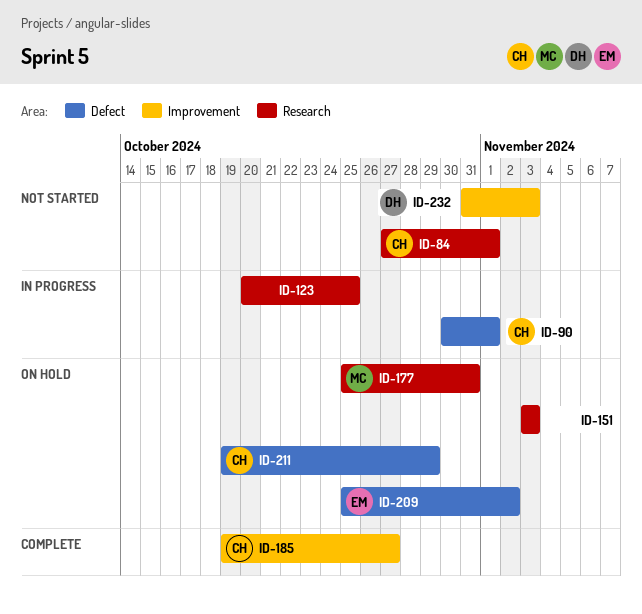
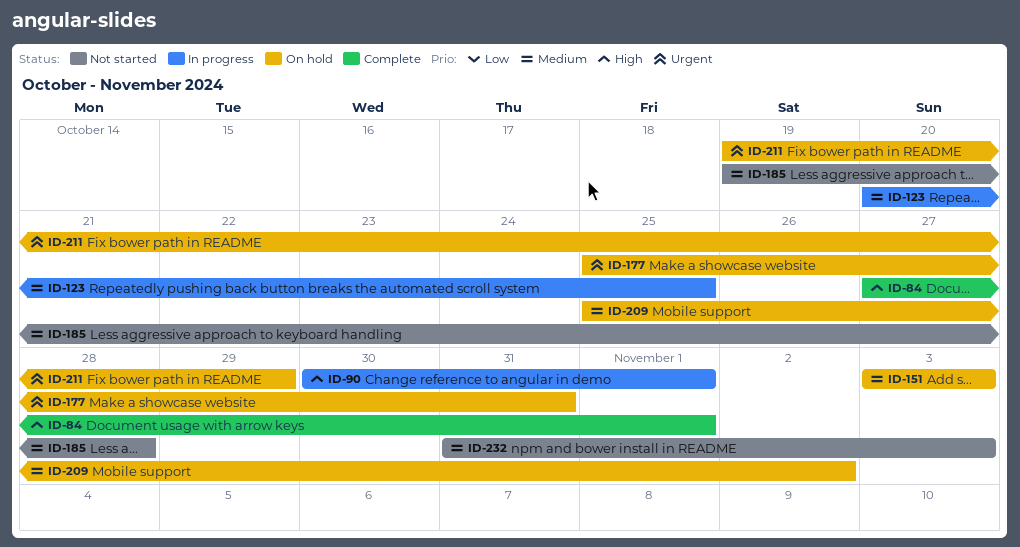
ID-84, status: Not started -> Complete
ID-185, status: Complete -> Not started
ID-185, due: Oct 27 -> Oct 28

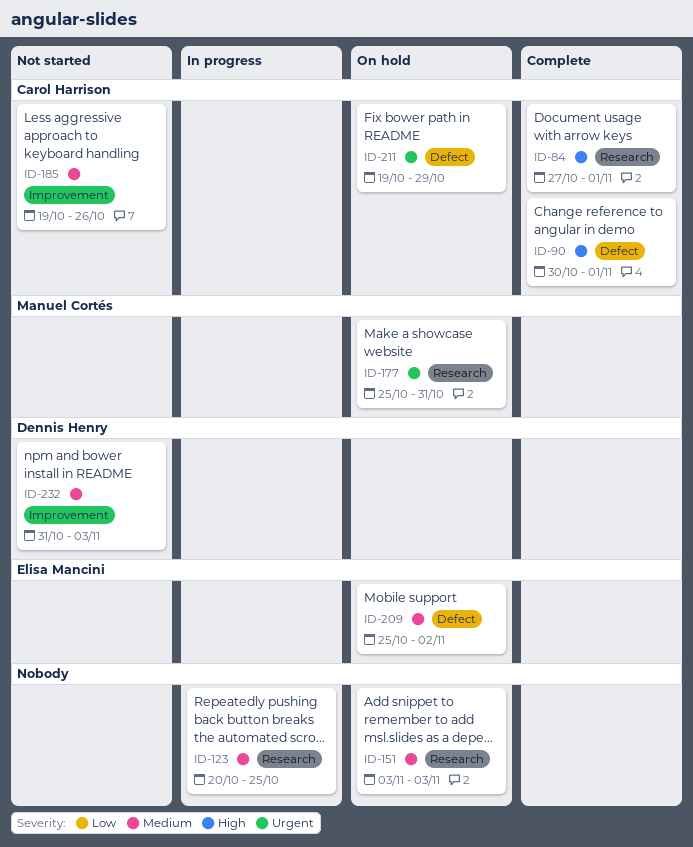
ID-90, status: In progress -> Complete
ID-185, due: Oct 28 -> Oct 26

